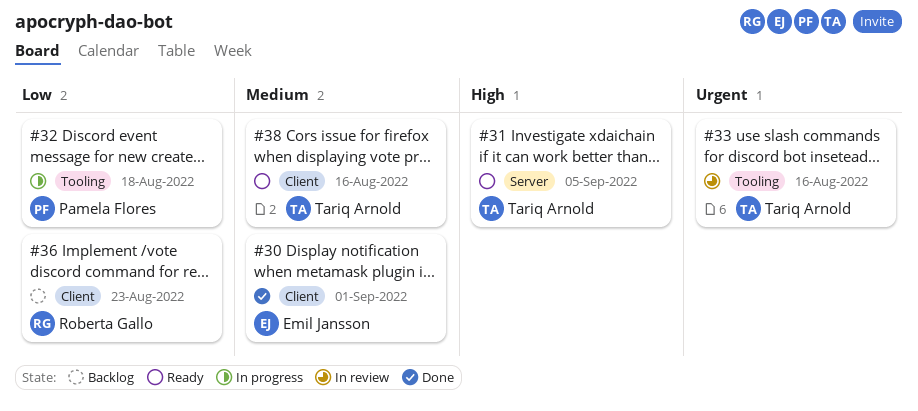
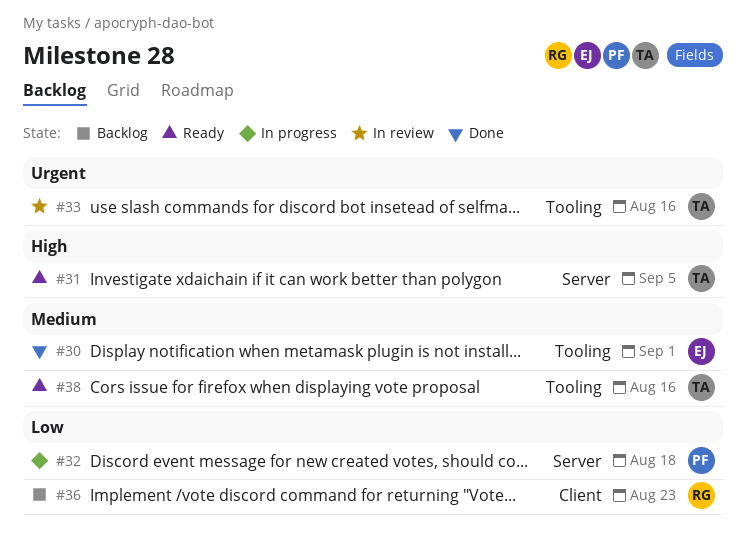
#30, label: Client -> Tooling
#32, label: Tooling -> Server
#38, label: Client -> Tooling

